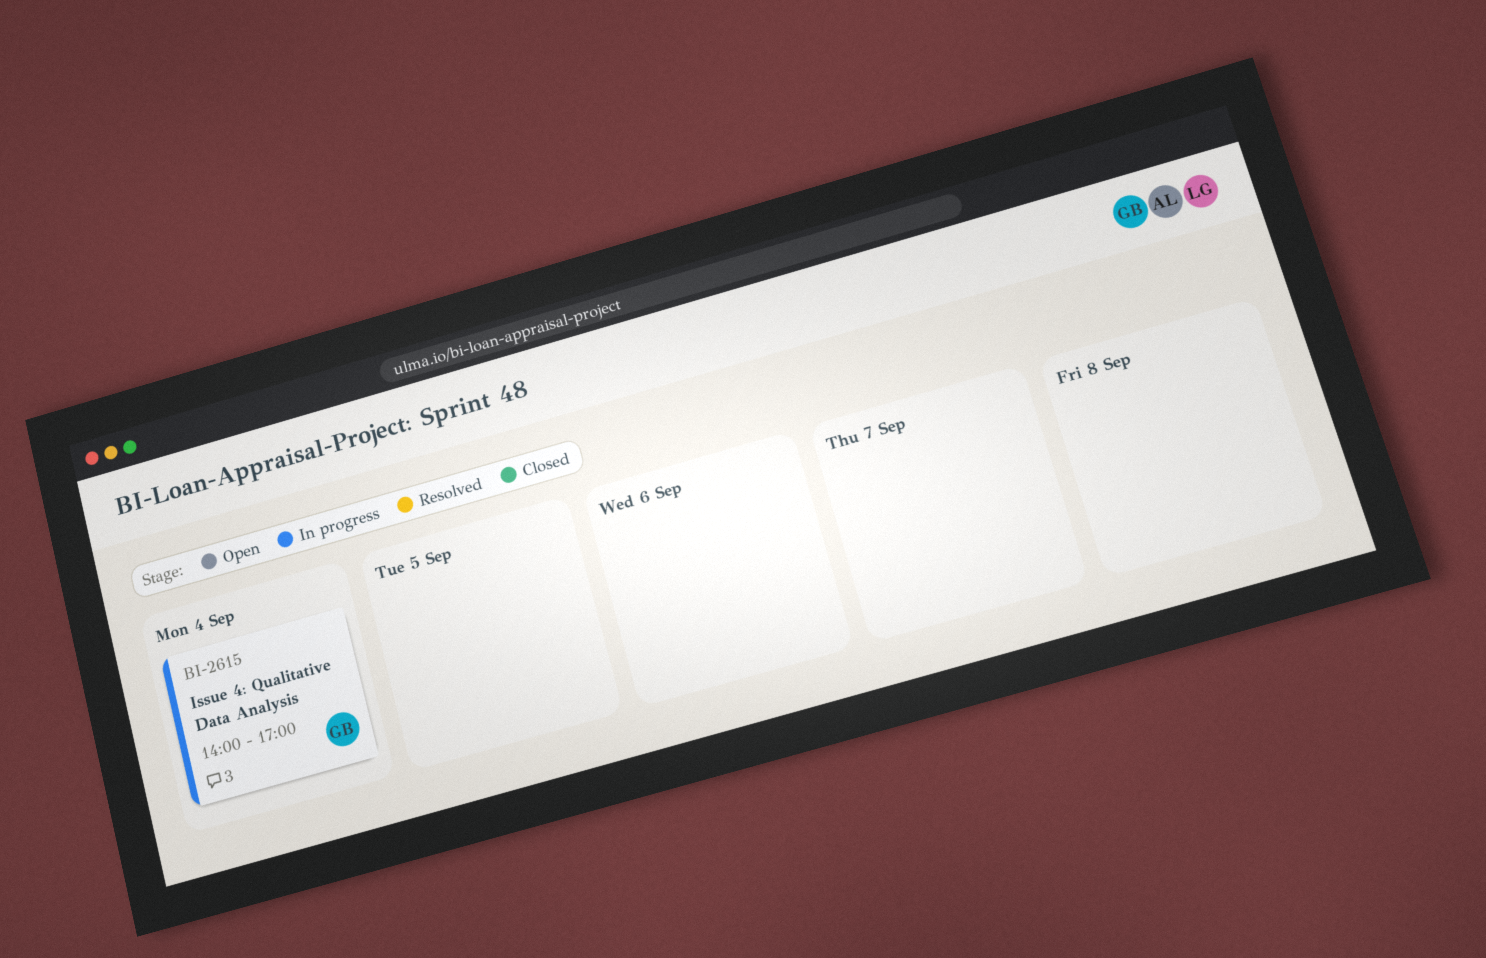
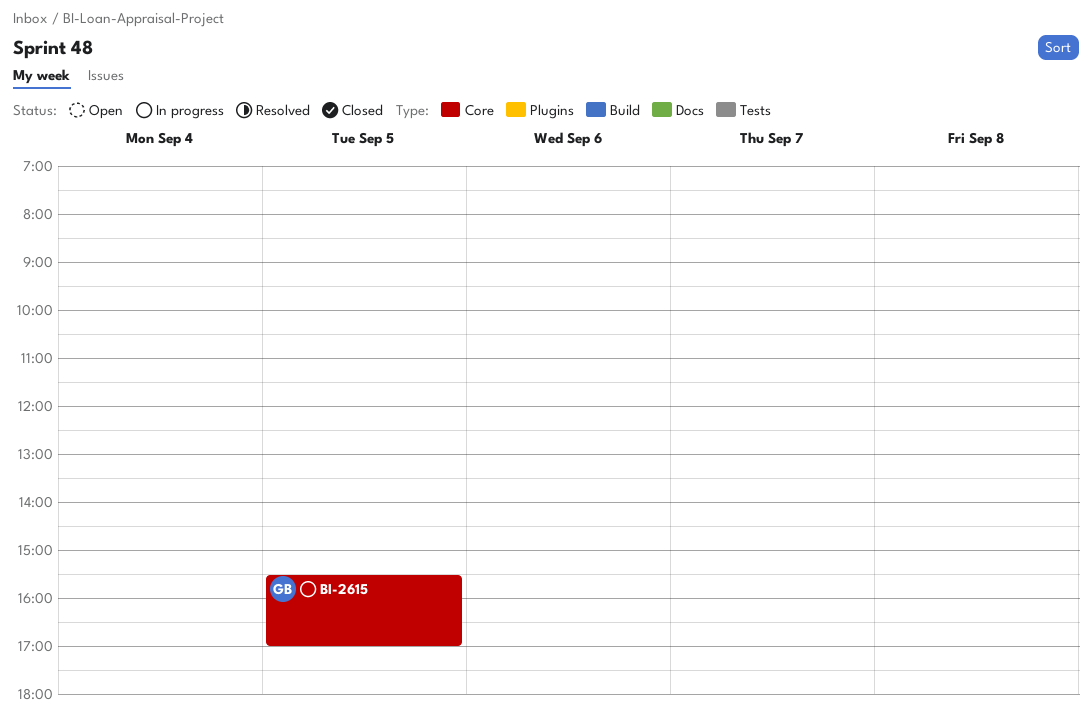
BI-2615, day: Sep 4 -> Sep 5
BI-2615, begins: 14:00 -> 15:30

